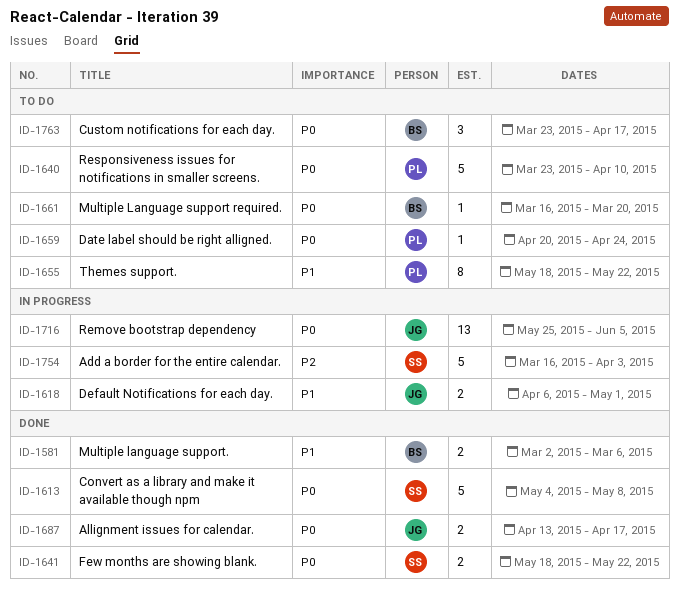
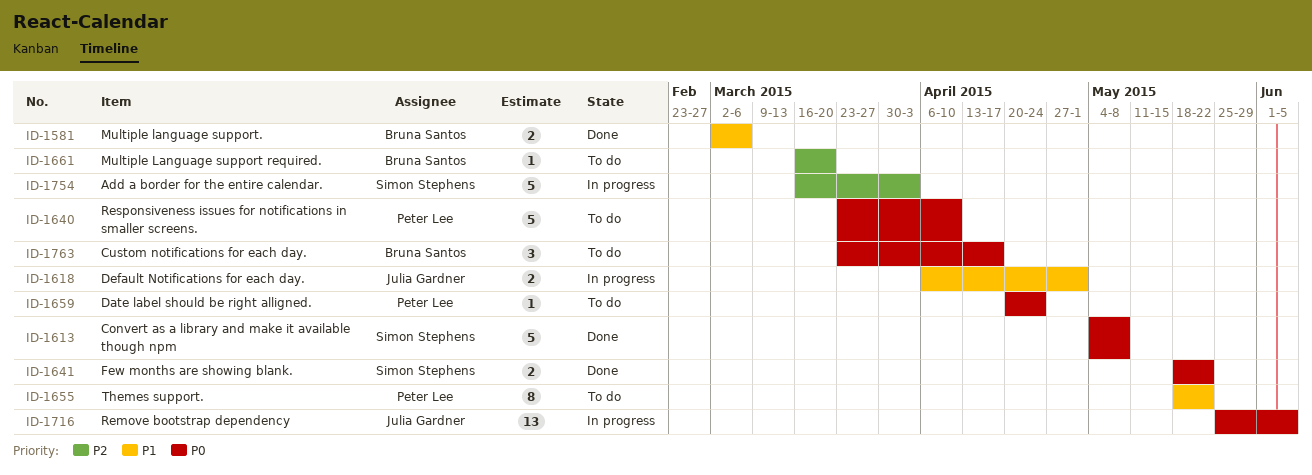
ID-1661, priority: P0 -> P2
ID-1687: present -> none

